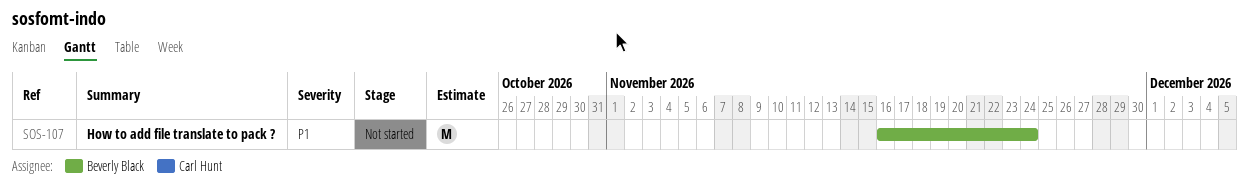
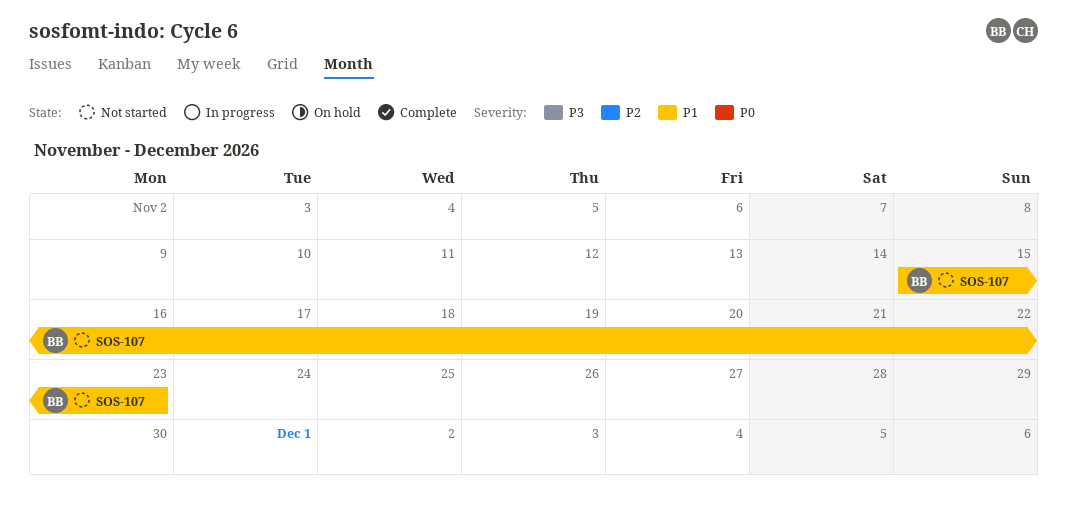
SOS-107, start: Nov 16 -> Nov 15
SOS-107, due: Nov 24 -> Nov 23

